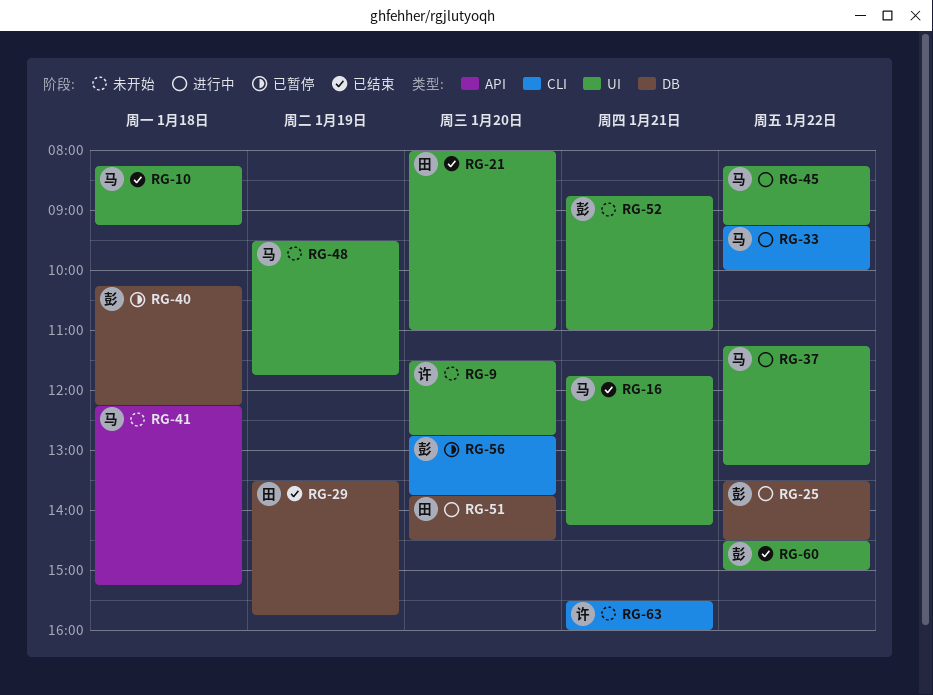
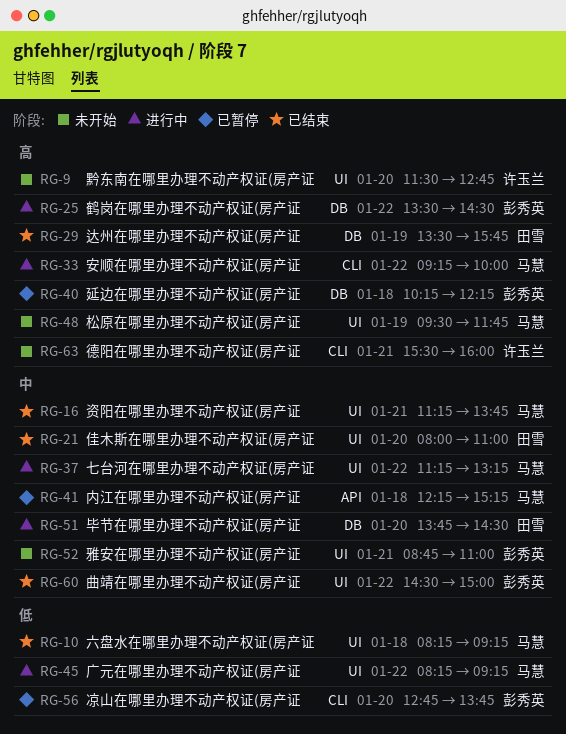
RG-16, begins: 11:45 -> 11:15
RG-16, ends: 14:15 -> 13:45
RG-41, status: 未开始 -> 已暂停

